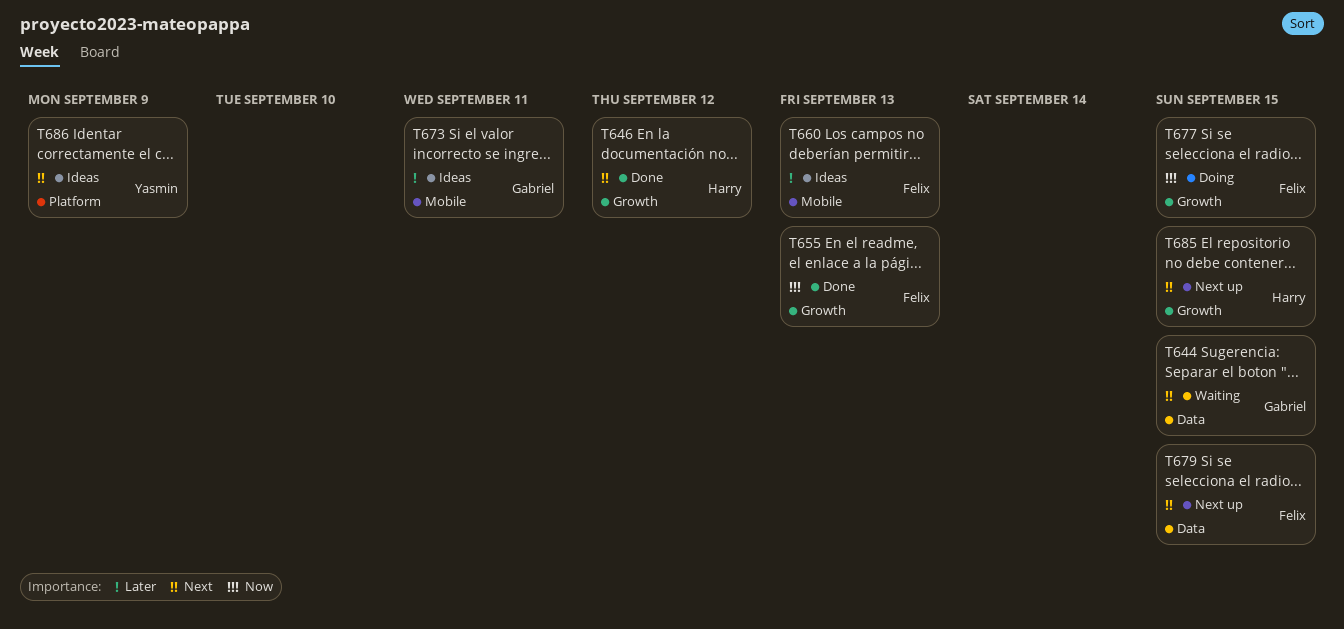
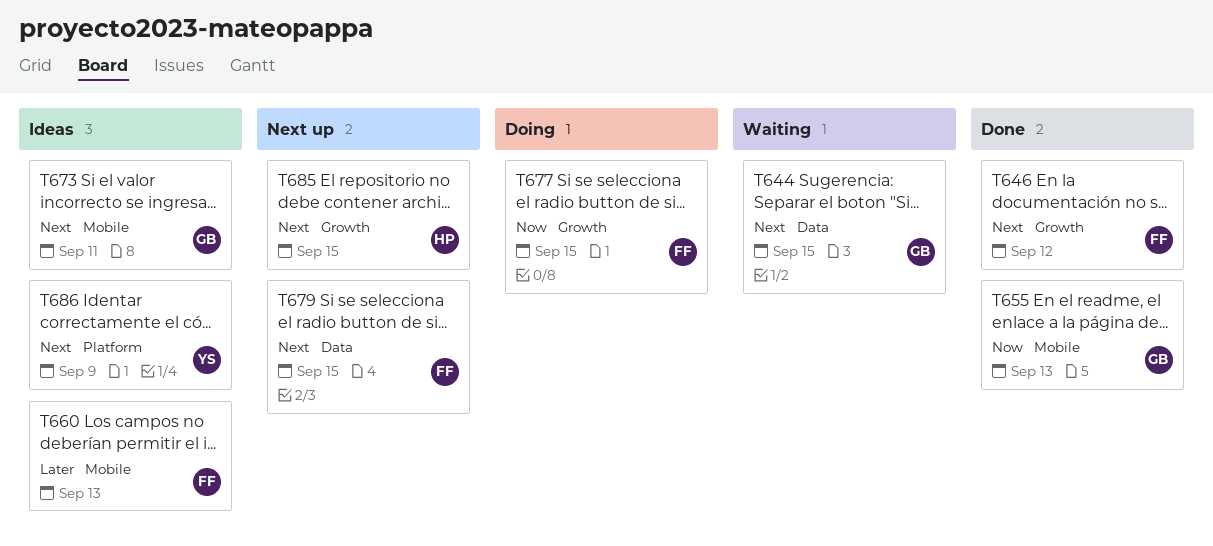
T646, owner: Harry -> Felix
T655, owner: Felix -> Gabriel
T655, label: Growth -> Mobile
T673, priority: Later -> Next

